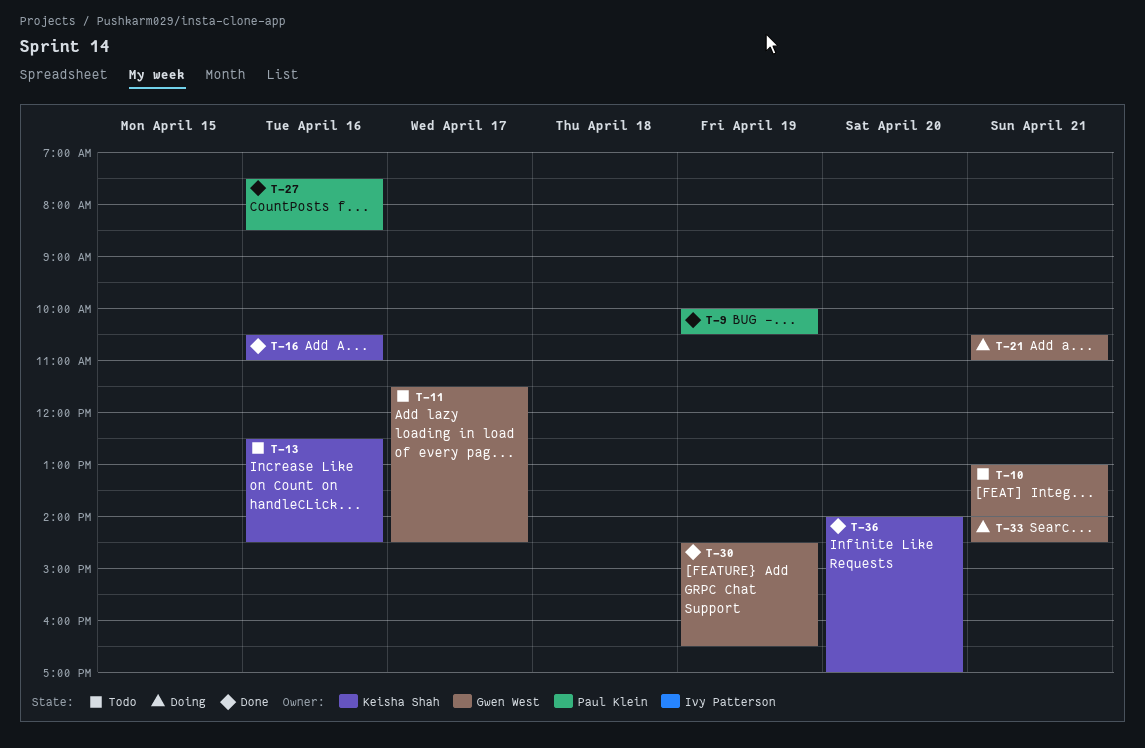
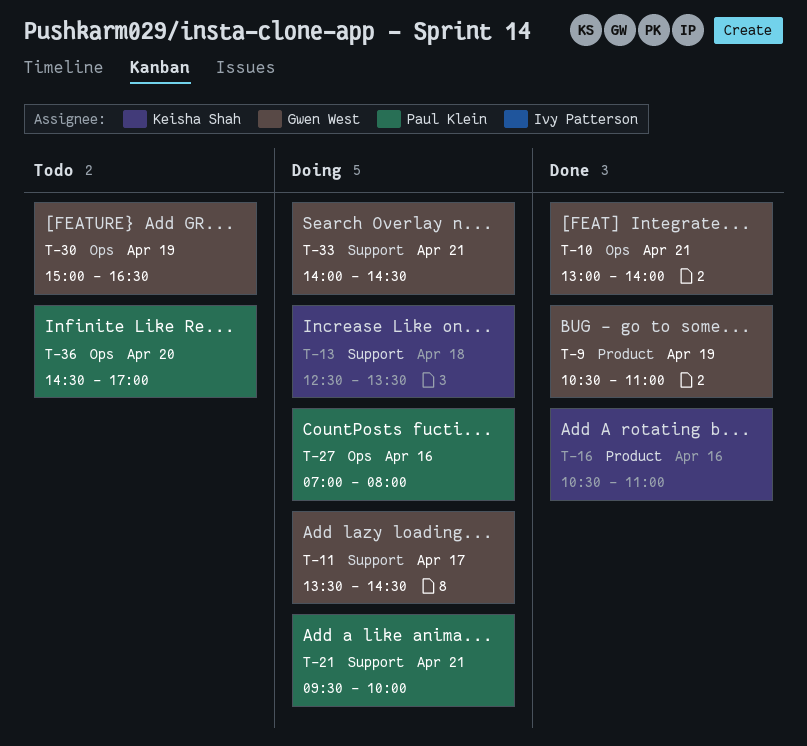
T-9, owner: Paul Klein -> Gwen West
T-9, begins: 10:00 -> 10:30
T-9, ends: 10:30 -> 11:00
T-10, status: Todo -> Done
T-11, status: Todo -> Doing
T-11, begins: 11:30 -> 13:30
T-13, status: Todo -> Doing
T-13, day: Apr 16 -> Apr 18
T-13, ends: 14:30 -> 13:30
T-21, owner: Gwen West -> Paul Klein
T-21, begins: 10:30 -> 09:30
T-21, ends: 11:00 -> 10:00
T-27, status: Done -> Doing
T-27, begins: 07:30 -> 07:00
T-27, ends: 08:30 -> 08:00
T-30, status: Done -> Todo
T-30, begins: 14:30 -> 15:00
T-36, status: Done -> Todo
T-36, owner: Keisha Shah -> Paul Klein
T-36, begins: 14:00 -> 14:30

